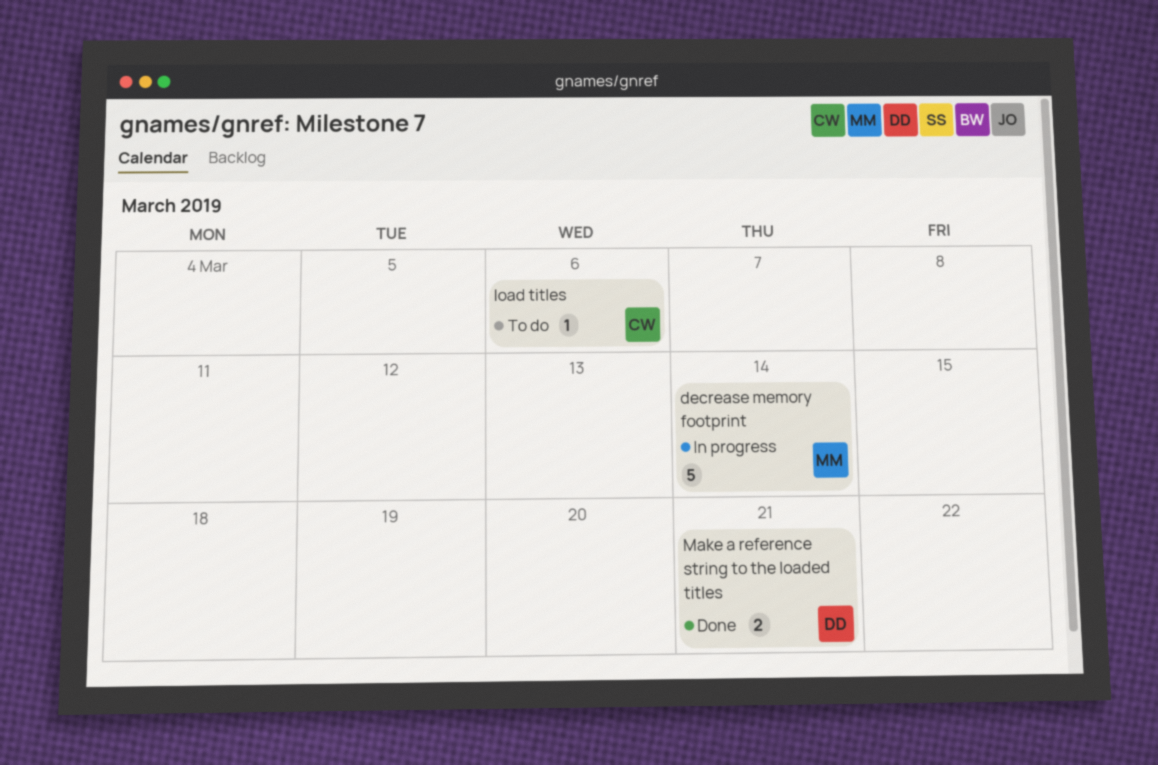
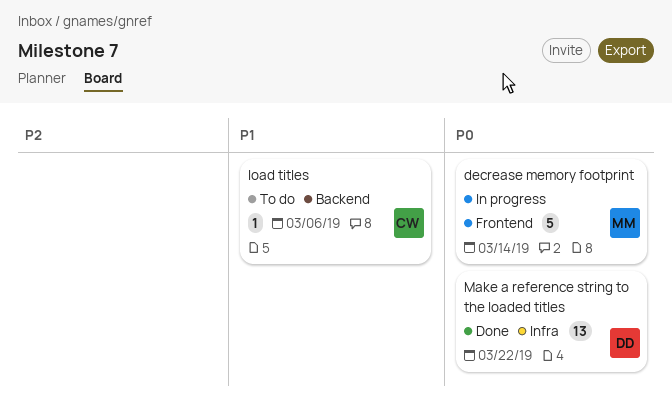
Make a reference string to the loaded titles, estimate: 2 -> 13
Make a reference string to the loaded titles, due: Mar 21 -> Mar 22

